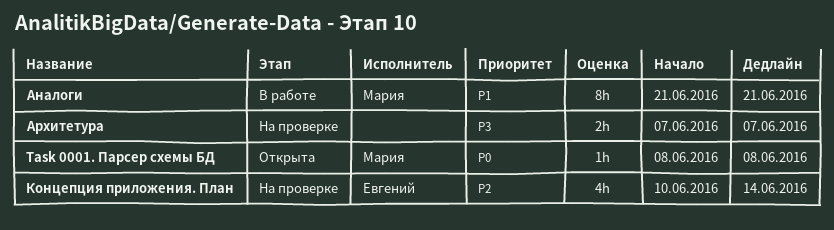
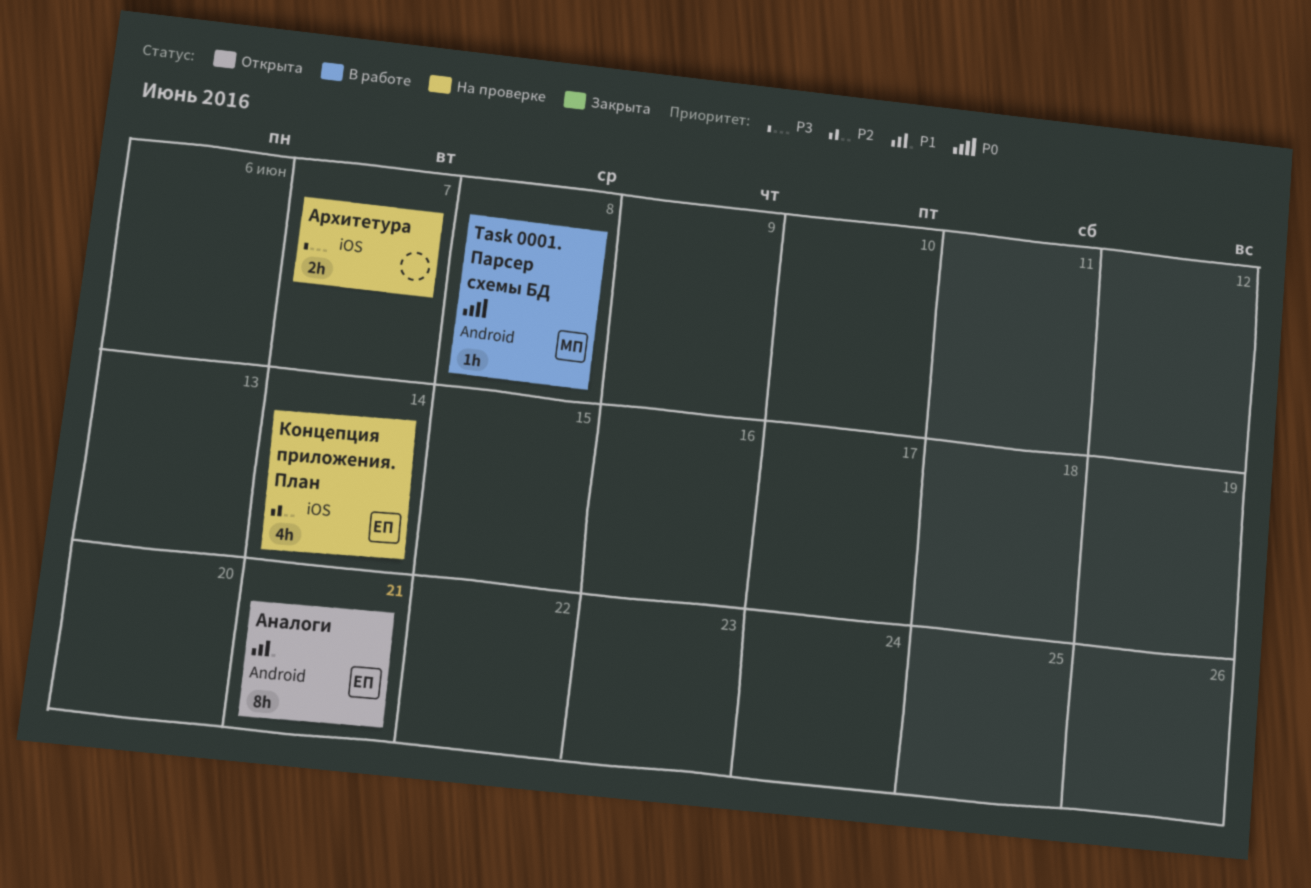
Task 0001. Парсер схемы БД, status: Открыта -> В работе
Аналоги, status: В работе -> Открыта
Аналоги, owner: Мария -> Евгений

